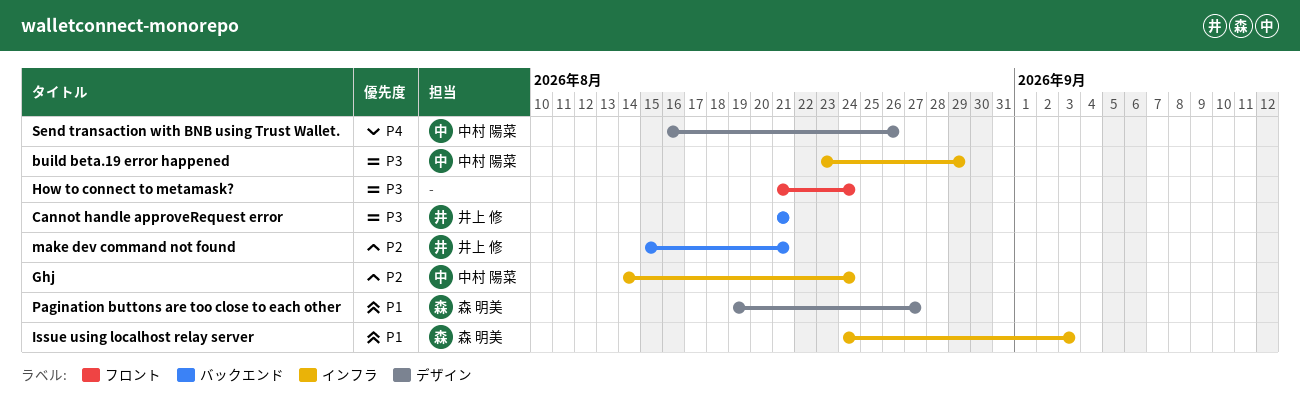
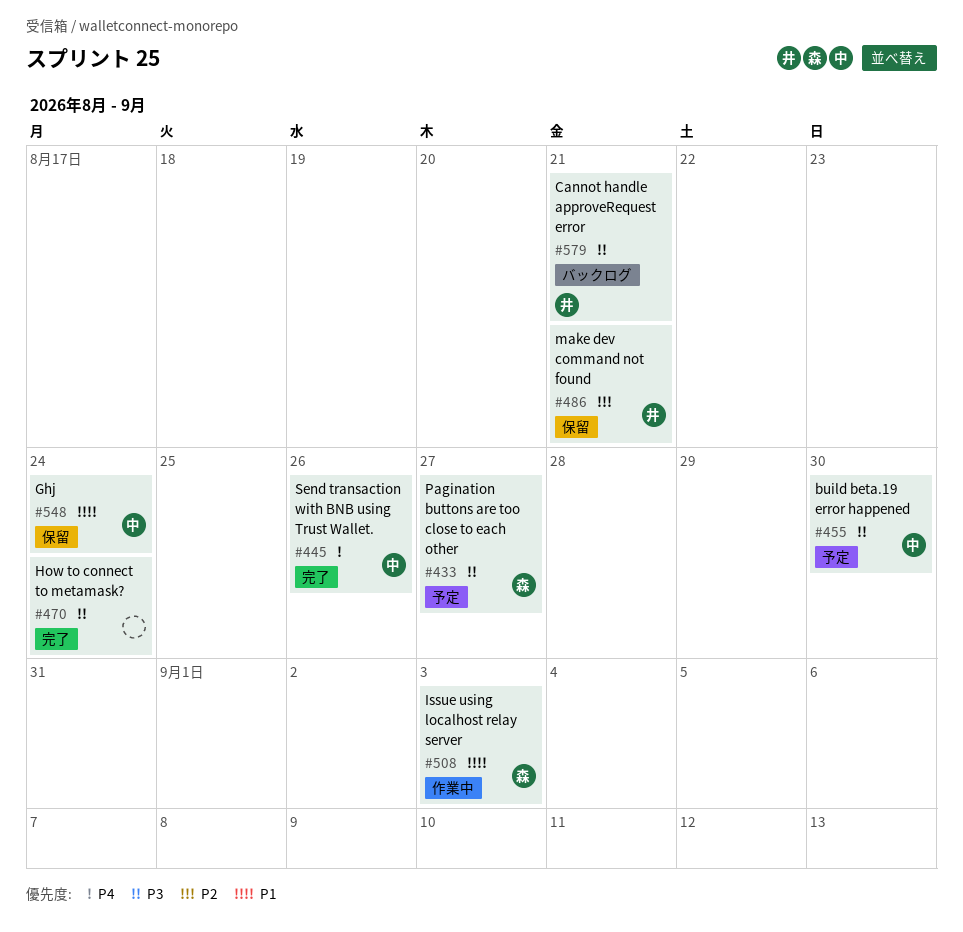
build beta.19 error happened, due: Aug 29 -> Aug 30
Ghj, priority: P2 -> P1
Pagination buttons are too close to each other, priority: P1 -> P3

